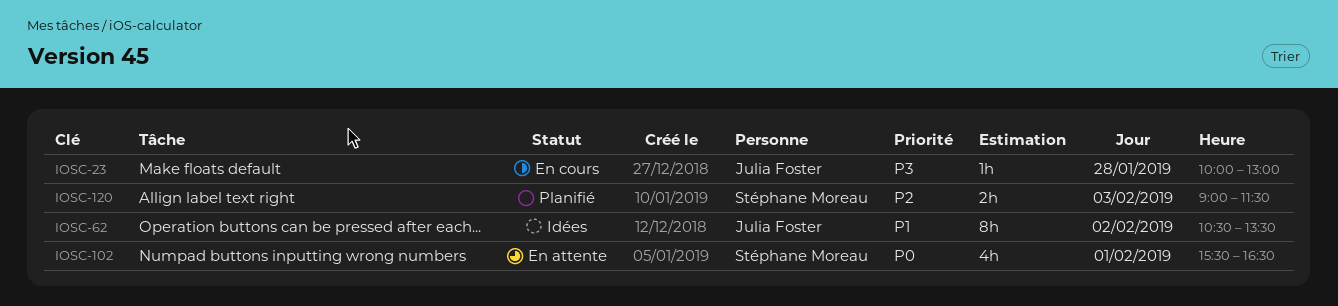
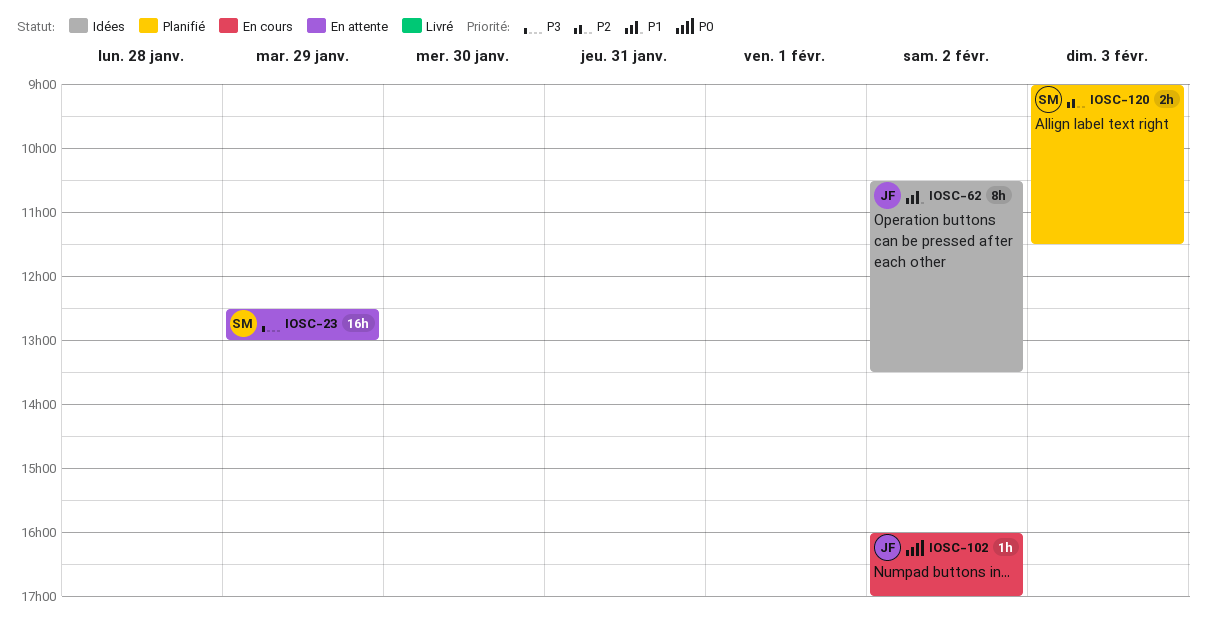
IOSC-23, status: En cours -> En attente
IOSC-23, owner: Julia Foster -> Stéphane Moreau
IOSC-23, estimate: 1h -> 16h
IOSC-23, day: Jan 28 -> Jan 29
IOSC-23, begins: 10:00 -> 12:30
IOSC-102, status: En attente -> En cours
IOSC-102, owner: Stéphane Moreau -> Julia Foster
IOSC-102, estimate: 4h -> 1h
IOSC-102, day: Feb 1 -> Feb 2
IOSC-102, begins: 15:30 -> 16:00
IOSC-102, ends: 16:30 -> 17:00

